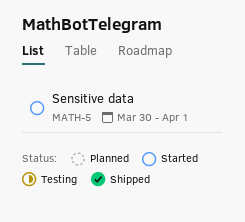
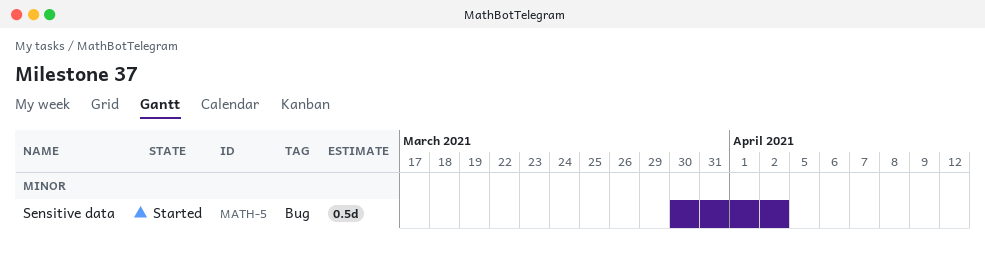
MATH-5, due: Apr 1 -> Apr 2

